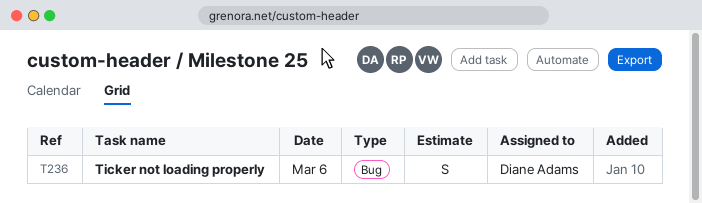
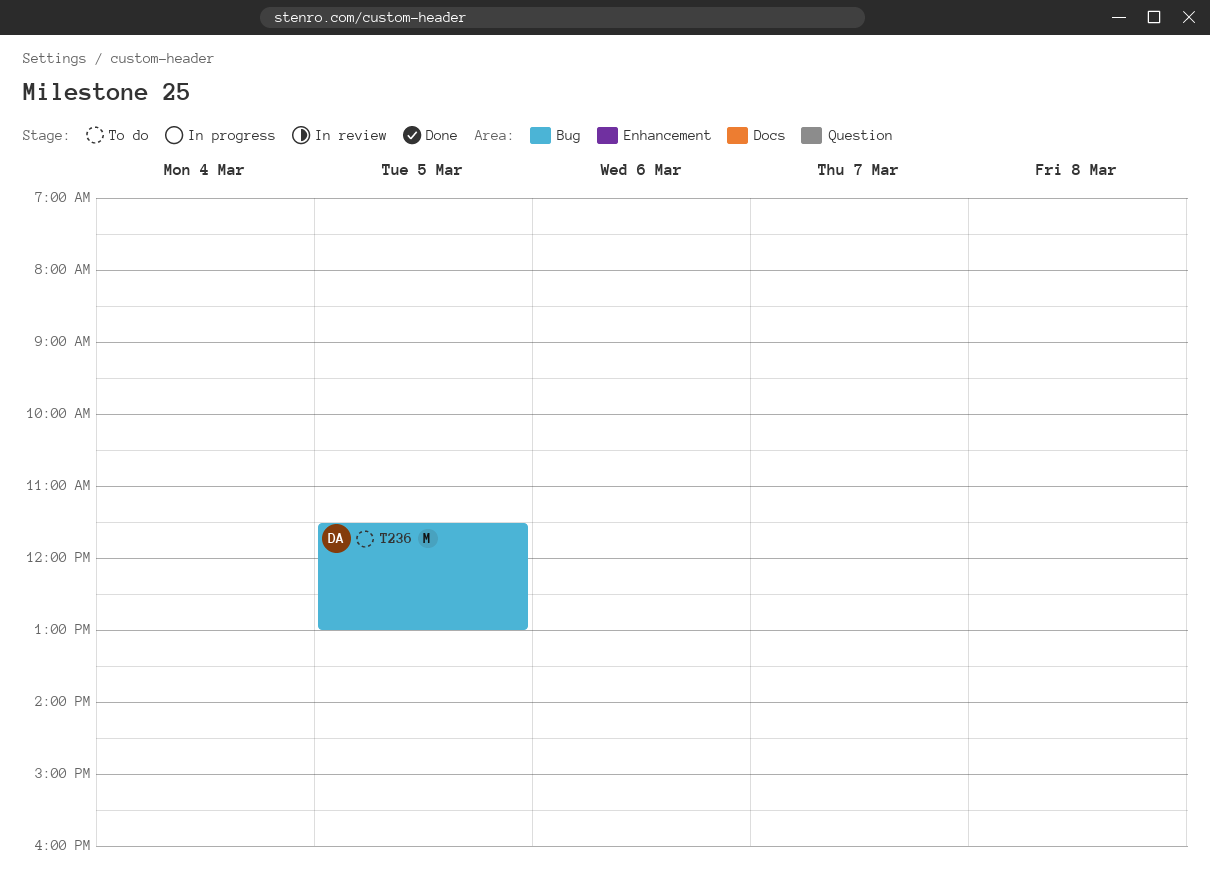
T236, estimate: S -> M
T236, day: Mar 6 -> Mar 5

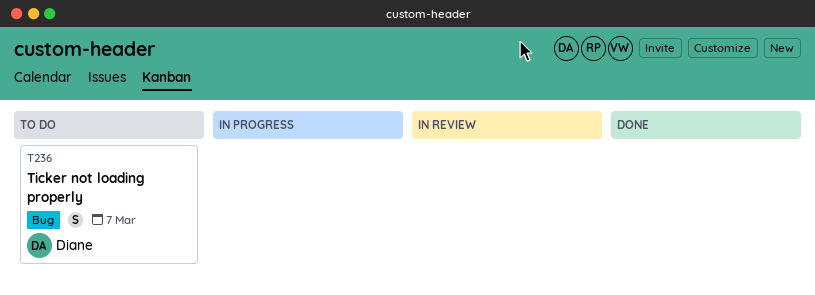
T236, estimate: M -> S
T236, day: Mar 5 -> Mar 7

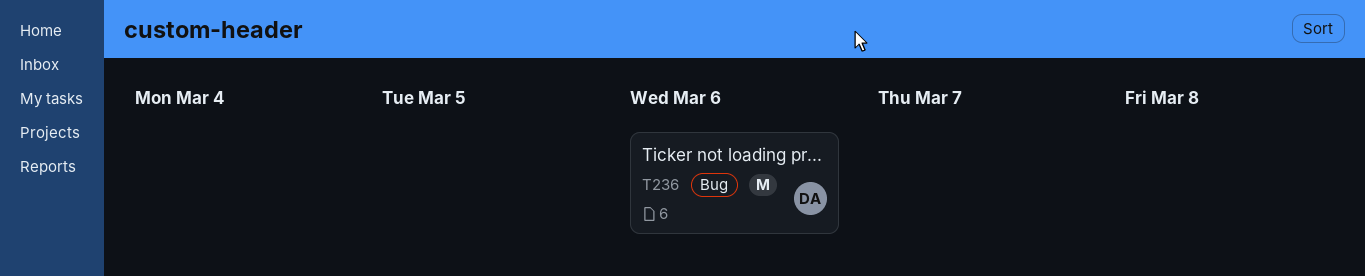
T236, estimate: S -> M
T236, day: Mar 7 -> Mar 6

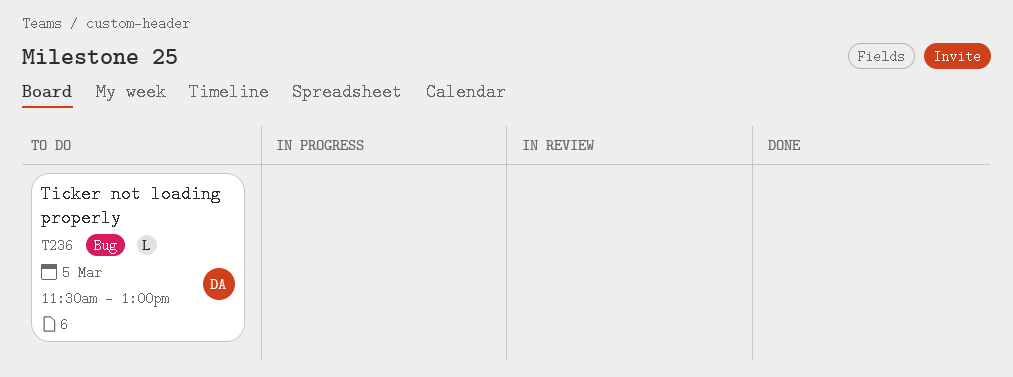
T236, estimate: M -> L
T236, day: Mar 6 -> Mar 5

